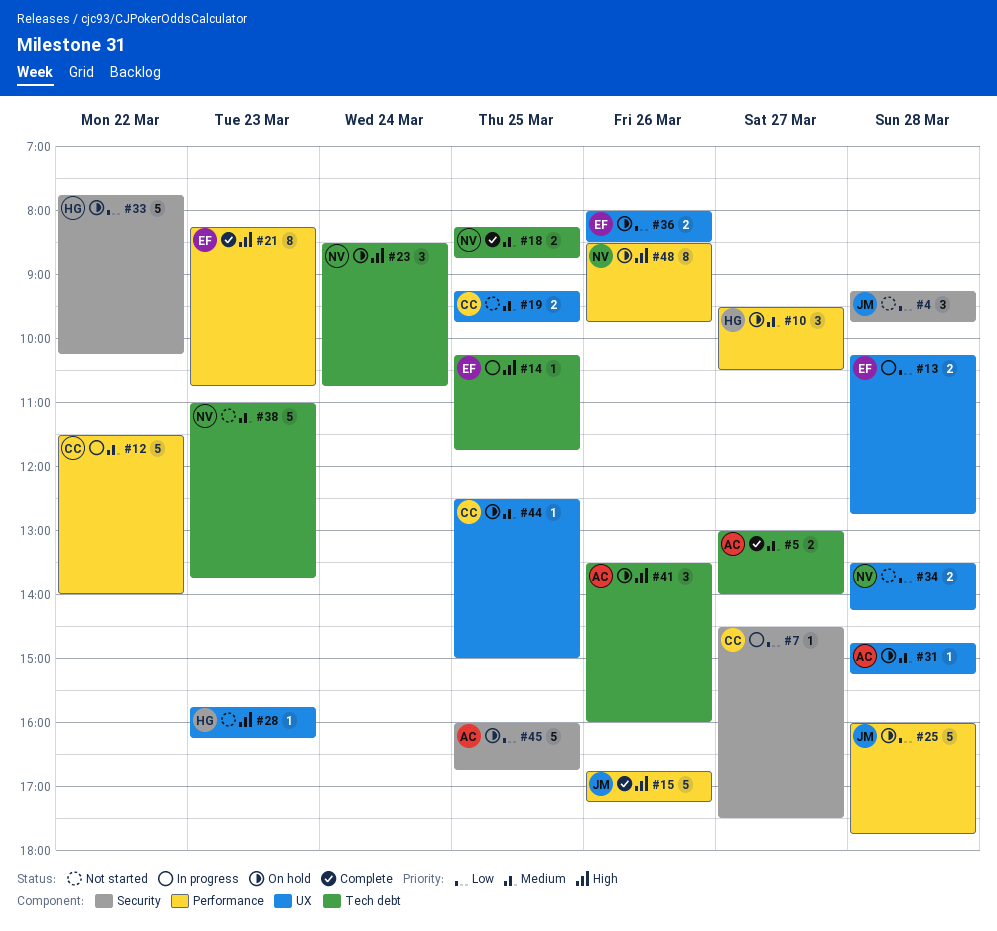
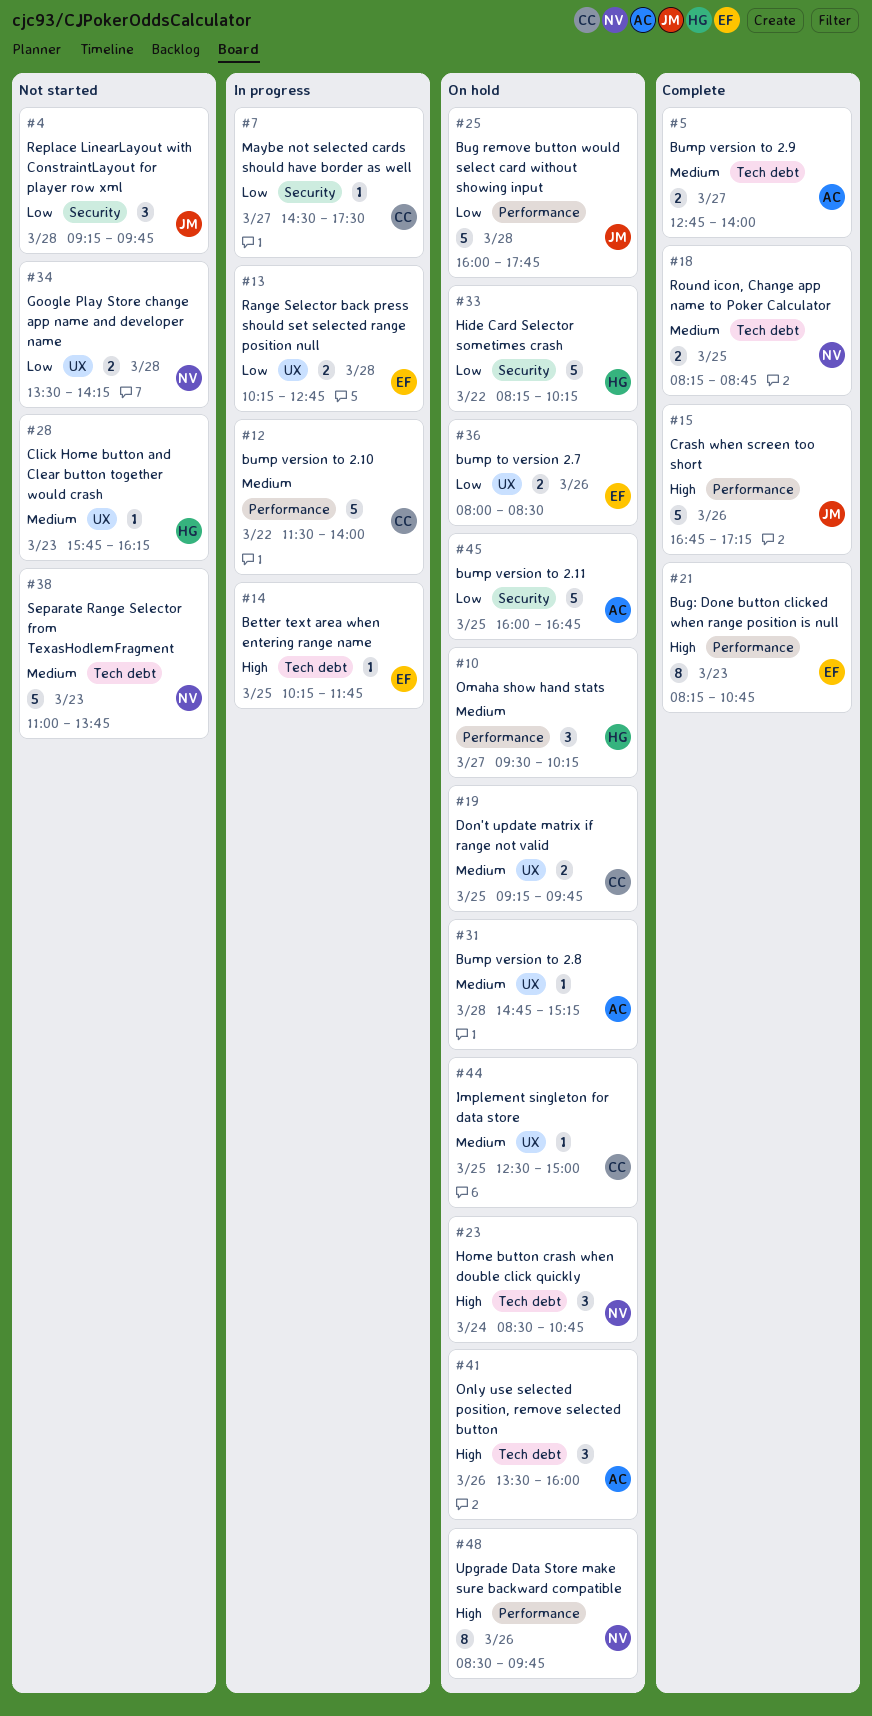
#5, begins: 13:00 -> 12:45
#10, ends: 10:30 -> 10:15
#19, status: Not started -> On hold
#28, priority: High -> Medium
#33, begins: 07:45 -> 08:15

